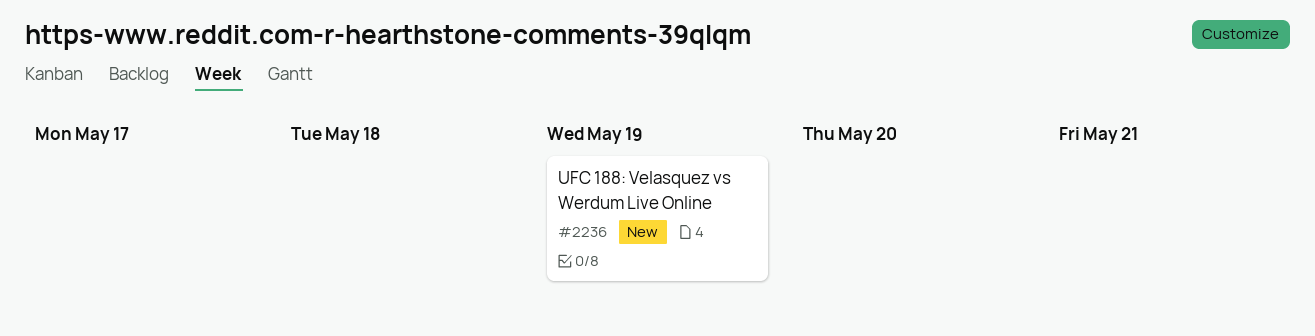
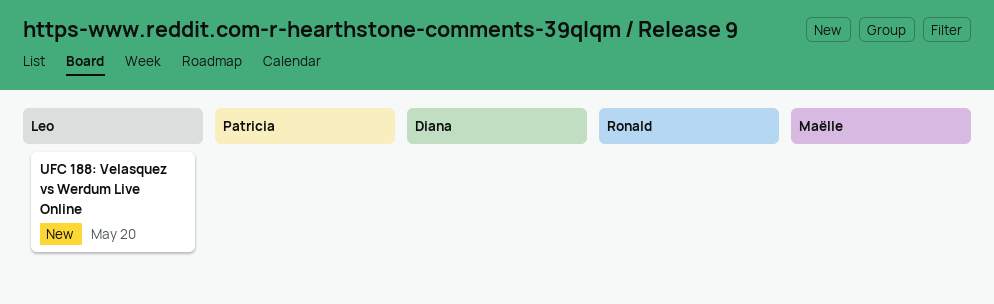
UFC 188: Velasquez vs Werdum Live Online, due: May 19 -> May 20

